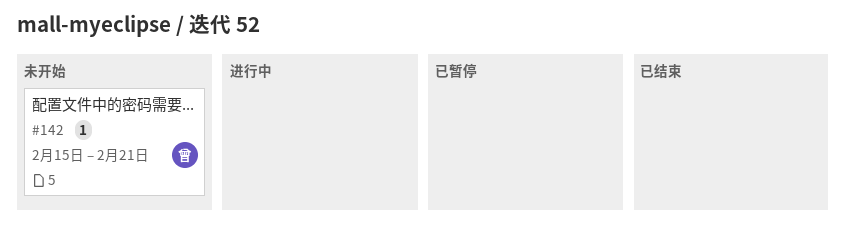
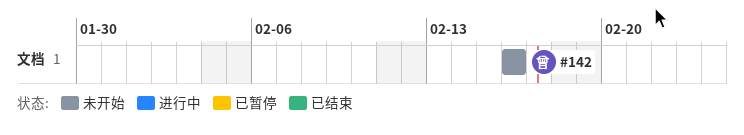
#142, start: Feb 15 -> Feb 16
#142, due: Feb 21 -> Feb 16

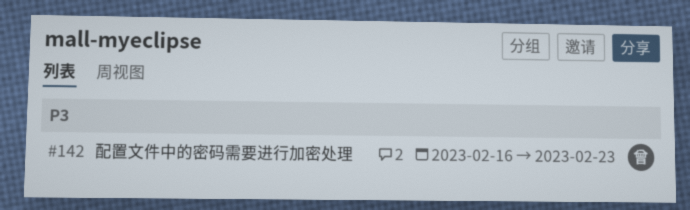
#142, due: Feb 16 -> Feb 23

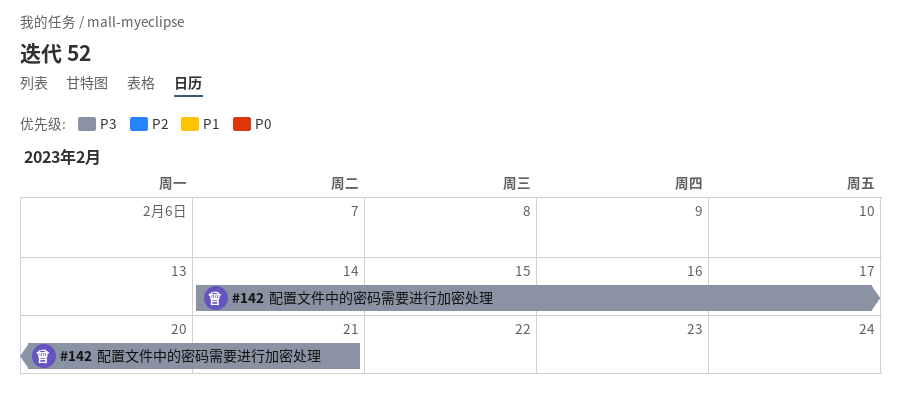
#142, start: Feb 16 -> Feb 14
#142, due: Feb 23 -> Feb 21

